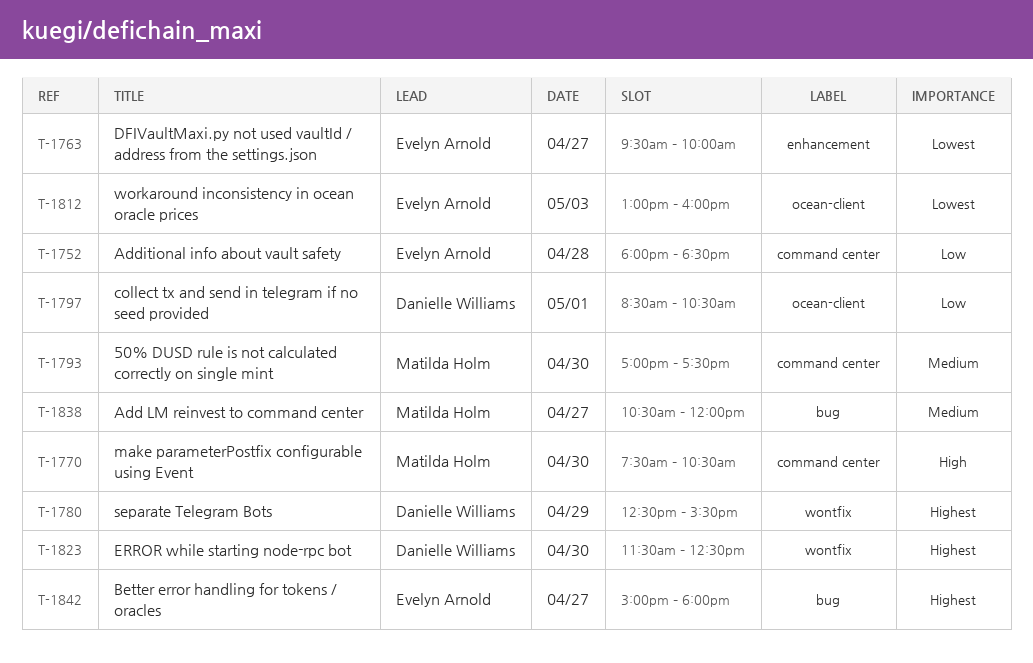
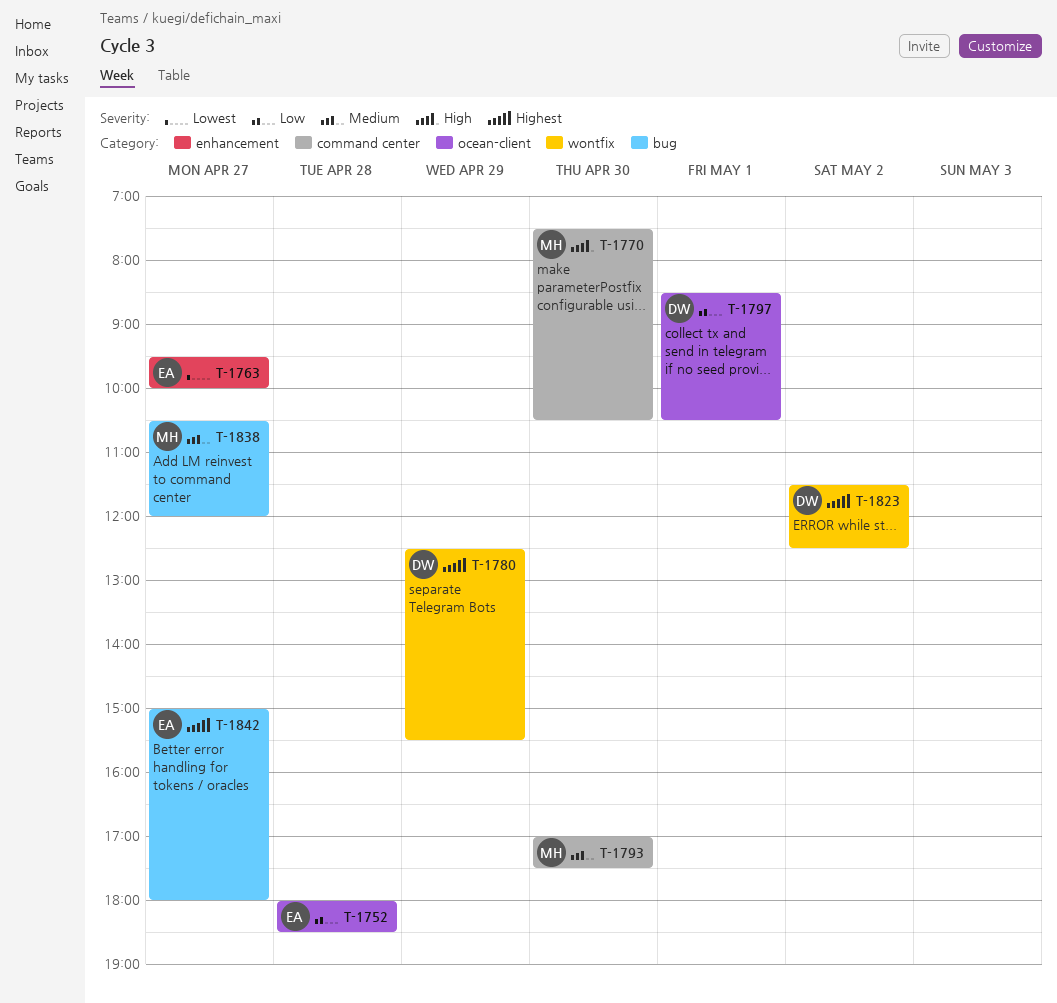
T-1752, label: command center -> ocean-client
T-1812: present -> none
T-1823, day: Apr 30 -> May 2

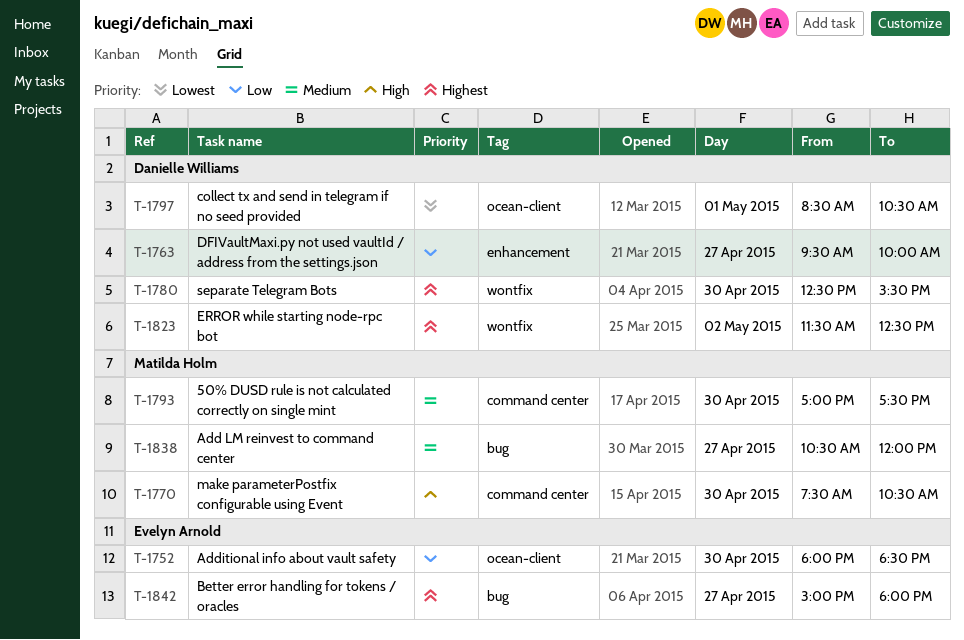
T-1752, day: Apr 28 -> Apr 30
T-1763, owner: Evelyn Arnold -> Danielle Williams
T-1763, priority: Lowest -> Low
T-1780, day: Apr 29 -> Apr 30
T-1797, priority: Low -> Lowest

